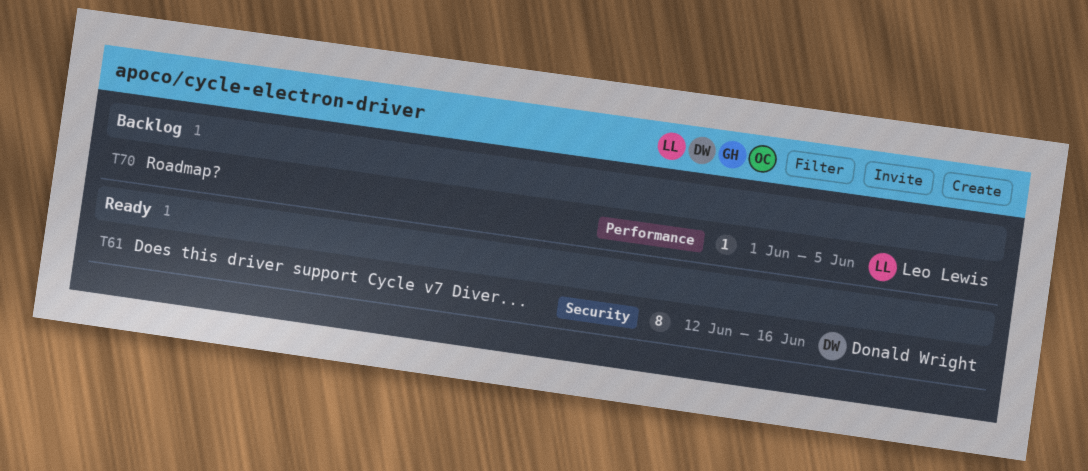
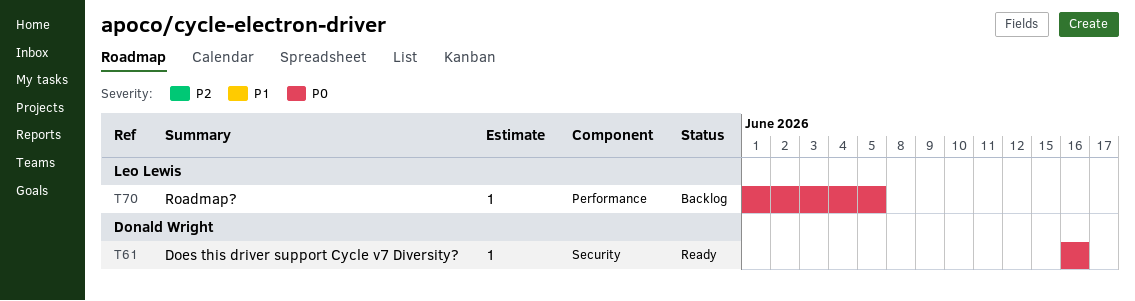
T61, estimate: 8 -> 1
T61, start: Jun 12 -> Jun 16

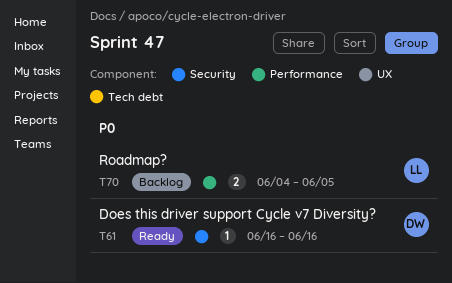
T70, estimate: 1 -> 2
T70, start: Jun 1 -> Jun 4

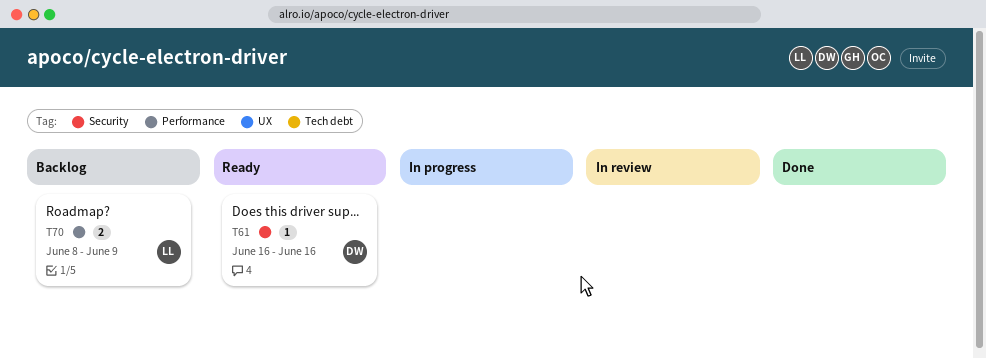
T70, start: Jun 4 -> Jun 8
T70, due: Jun 5 -> Jun 9

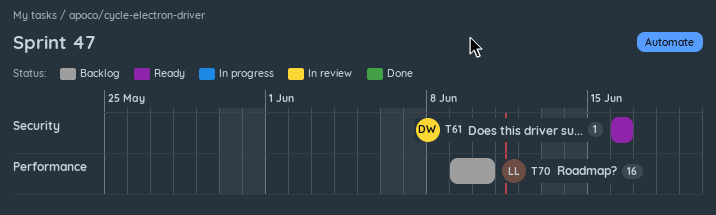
T70, estimate: 2 -> 16
T70, start: Jun 8 -> Jun 9
T70, due: Jun 9 -> Jun 10

